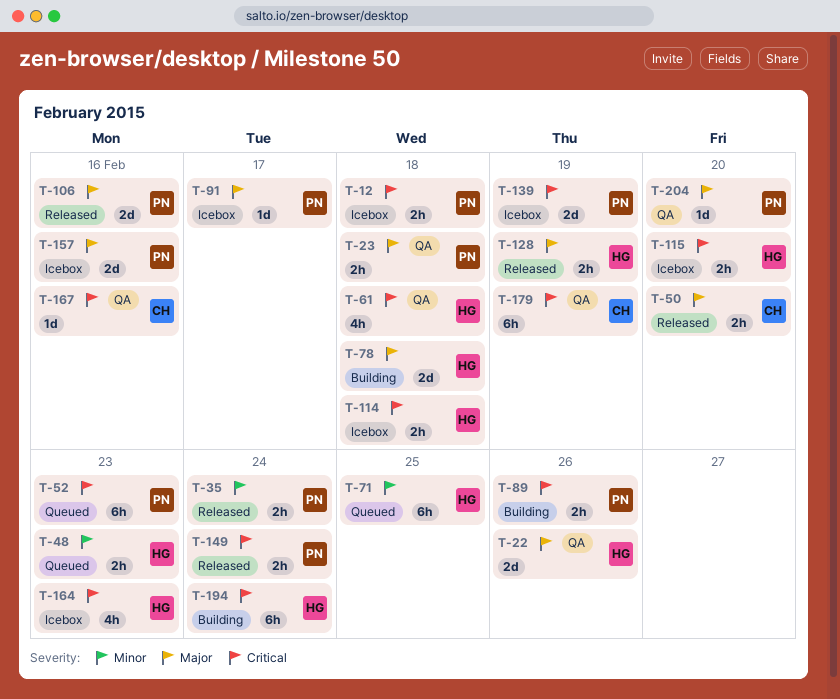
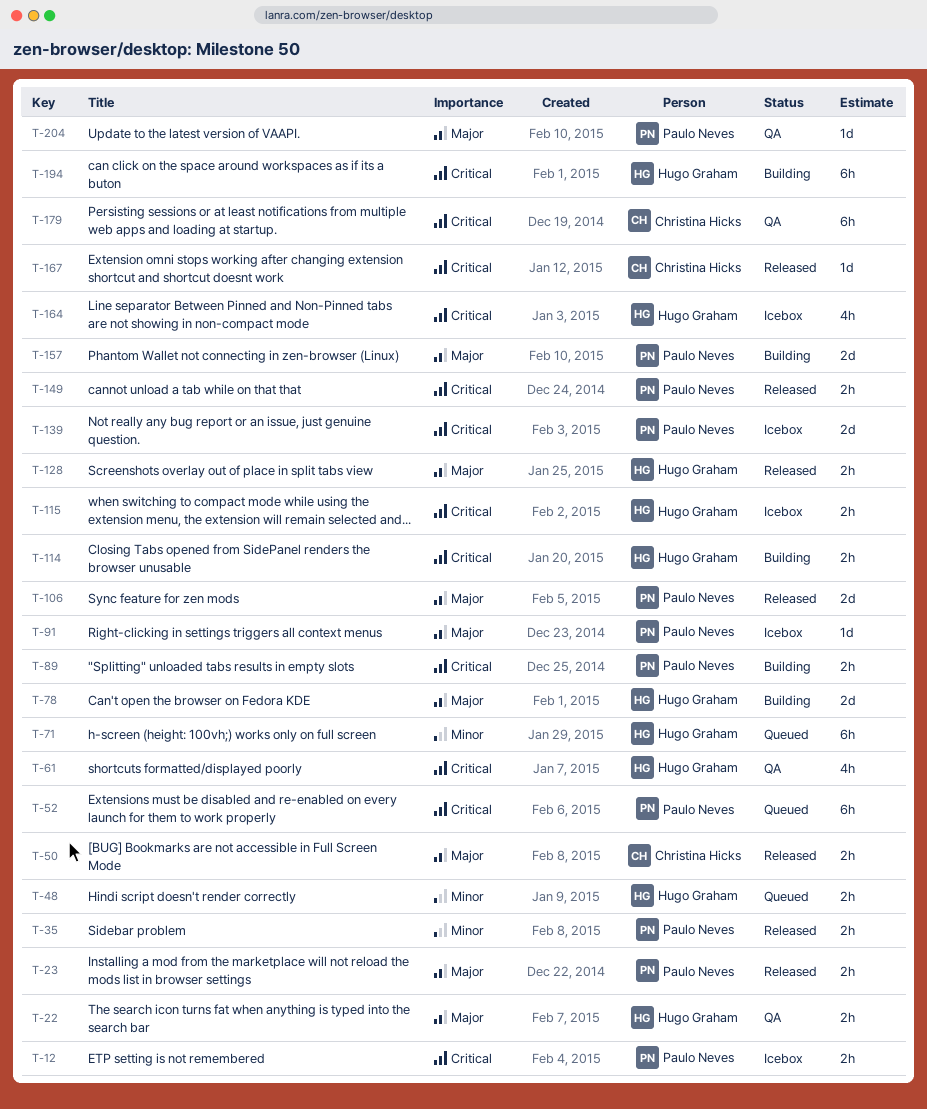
T-22, estimate: 2d -> 2h
T-23, status: QA -> Released
T-114, status: Icebox -> Building
T-157, status: Icebox -> Building
T-167, status: QA -> Released

